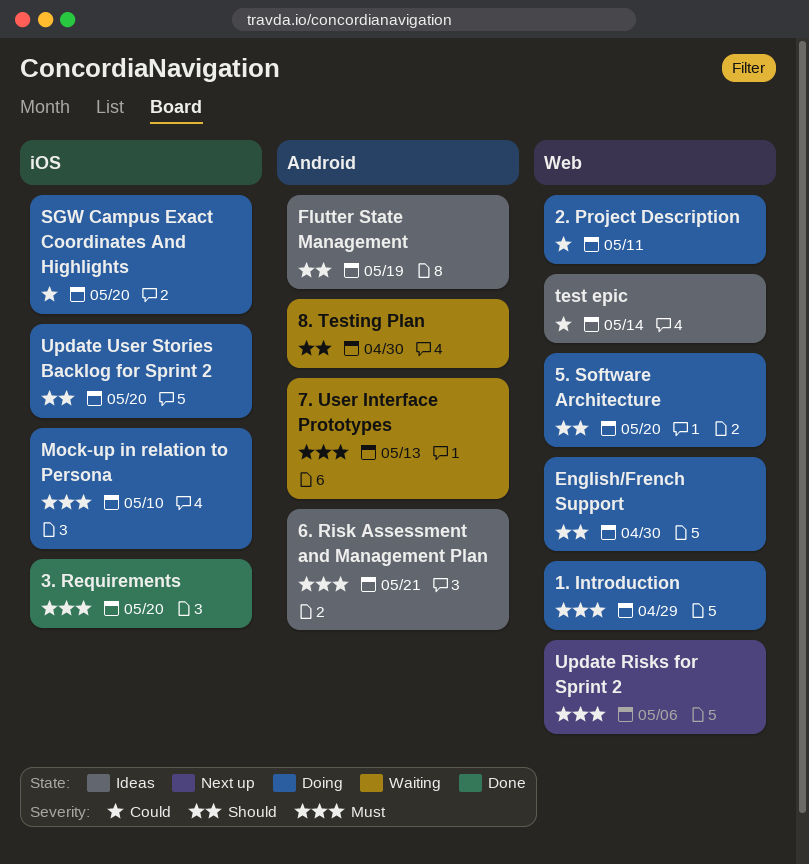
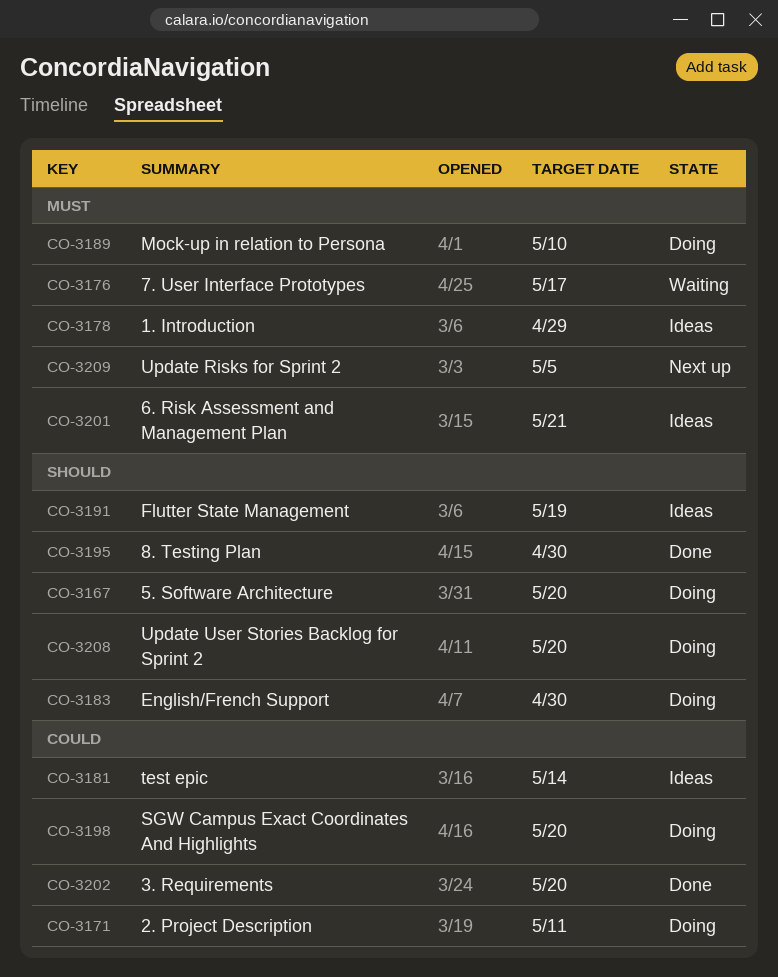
1. Introduction, status: Doing -> Ideas
3. Requirements, priority: Must -> Could
7. User Interface Prototypes, due: May 13 -> May 17
8. Testing Plan, status: Waiting -> Done
Update Risks for Sprint 2, due: May 6 -> May 5

